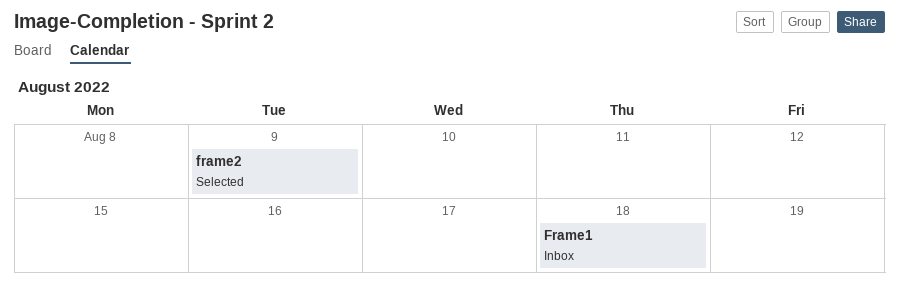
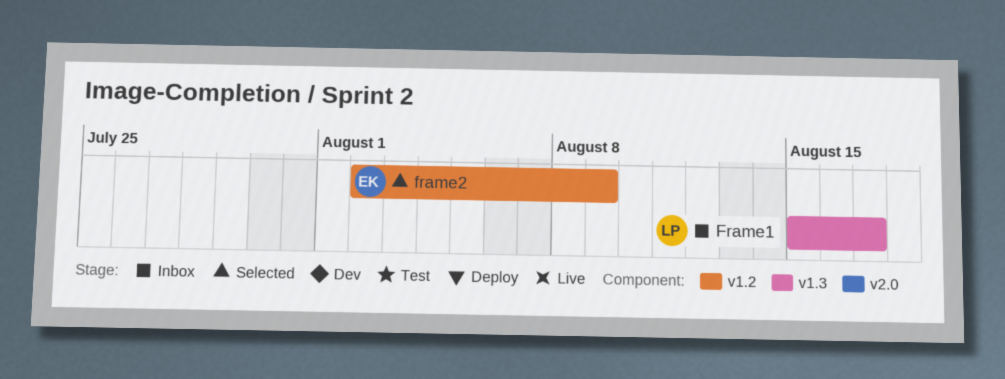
Frame1, due: Aug 18 -> Aug 17

